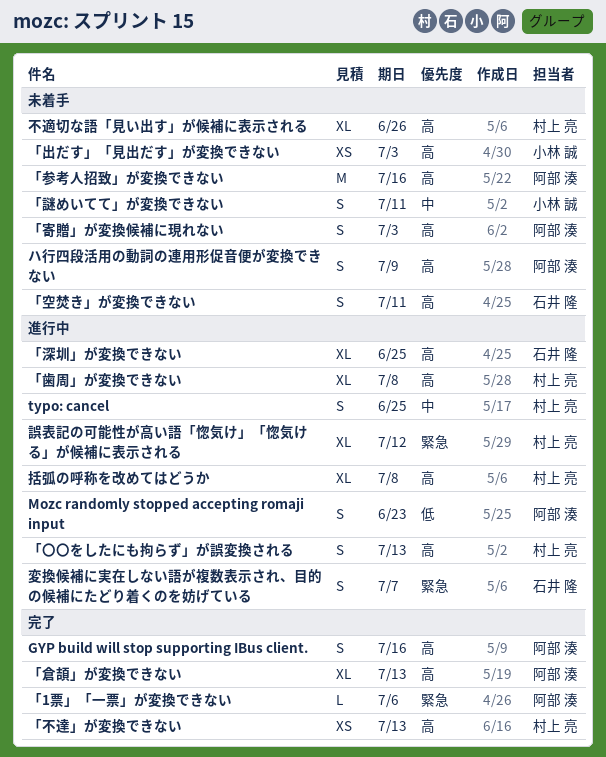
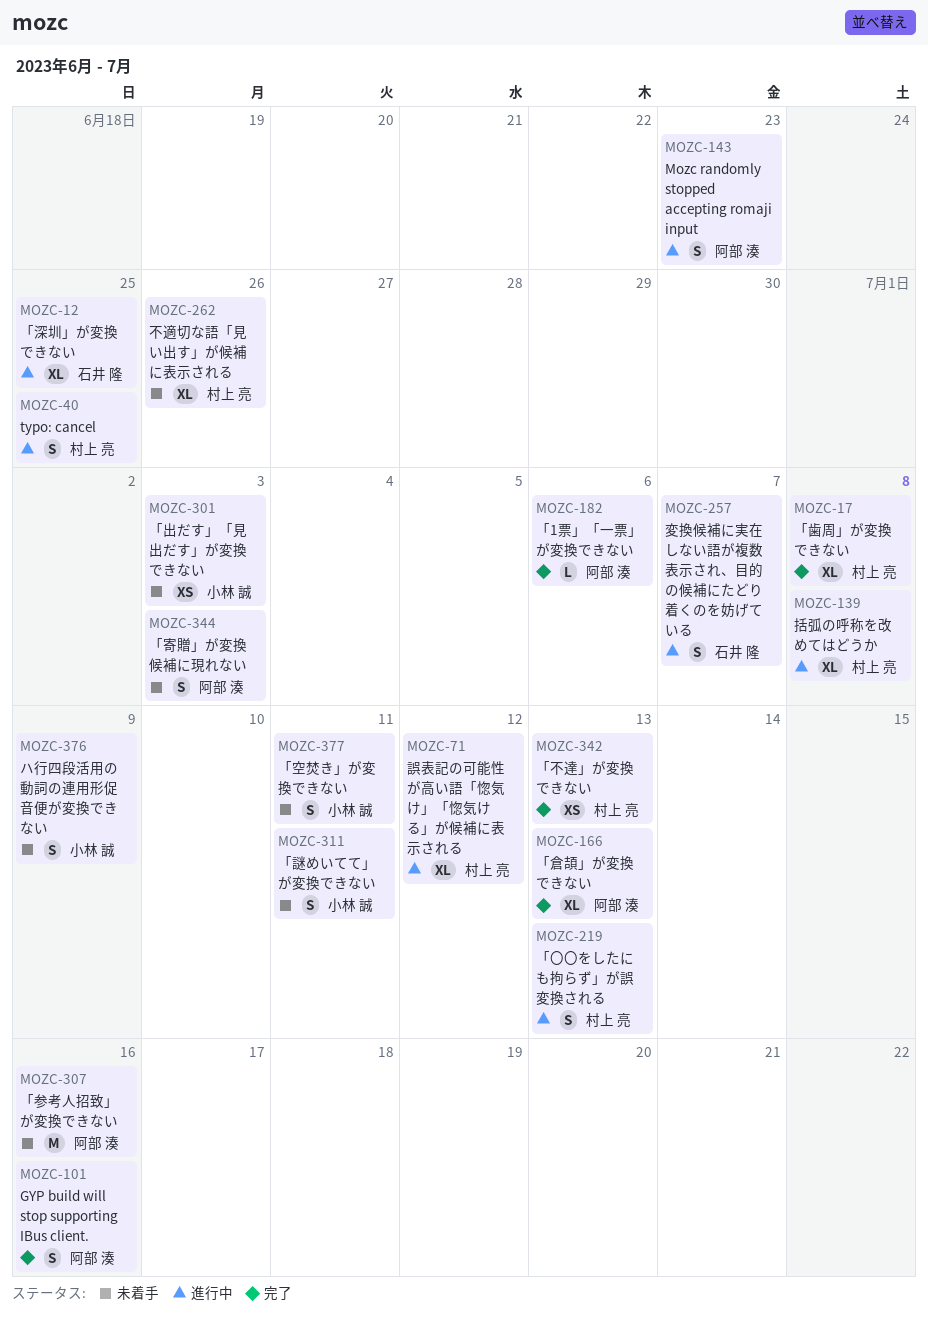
「歯周」が変換できない, status: 進行中 -> 完了
「空焚き」が変換できない, owner: 石井 隆 -> 小林 誠
ハ行四段活用の動詞の連用形促音便が変換できない, owner: 阿部 湊 -> 小林 誠

